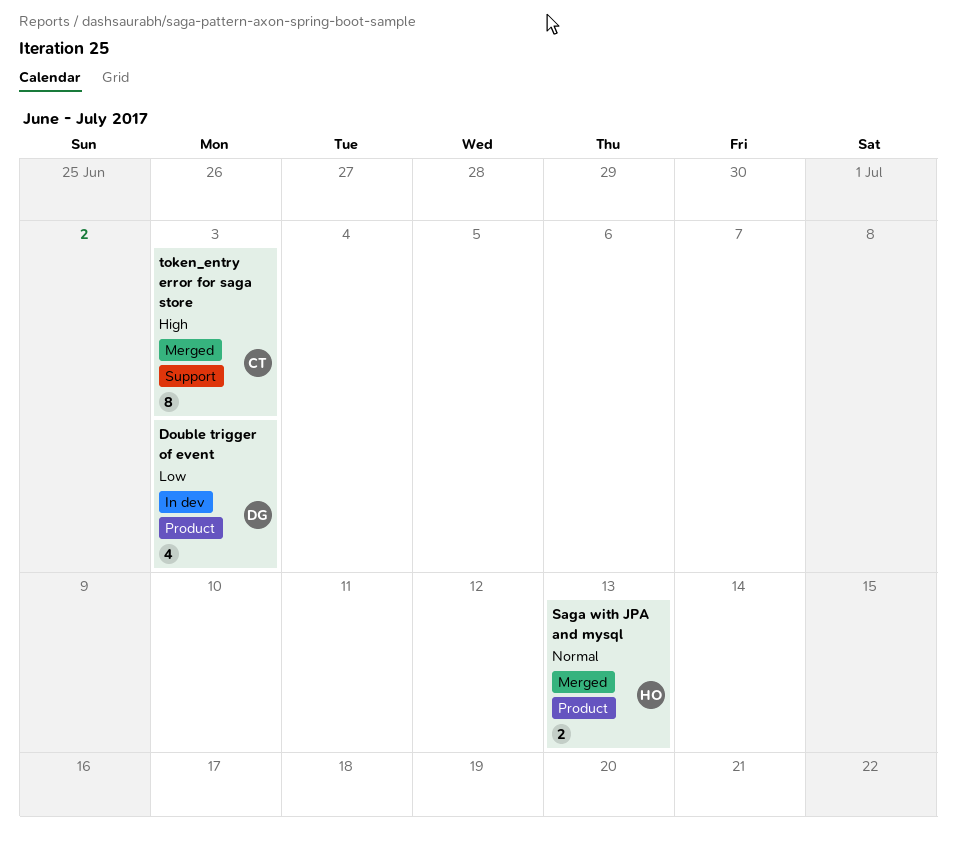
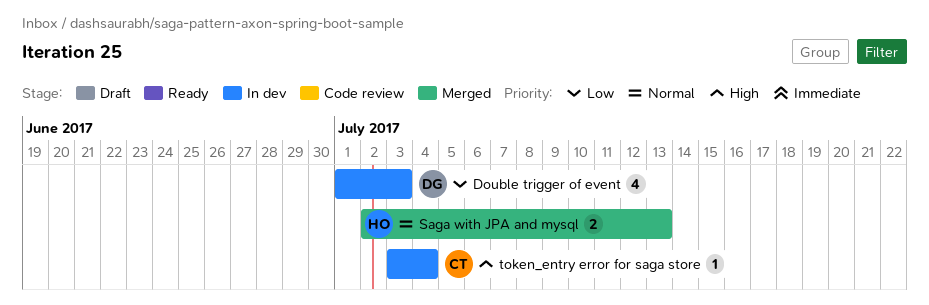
token_entry error for saga store, status: Merged -> In dev
token_entry error for saga store, estimate: 8 -> 1
token_entry error for saga store, due: Jul 3 -> Jul 4

